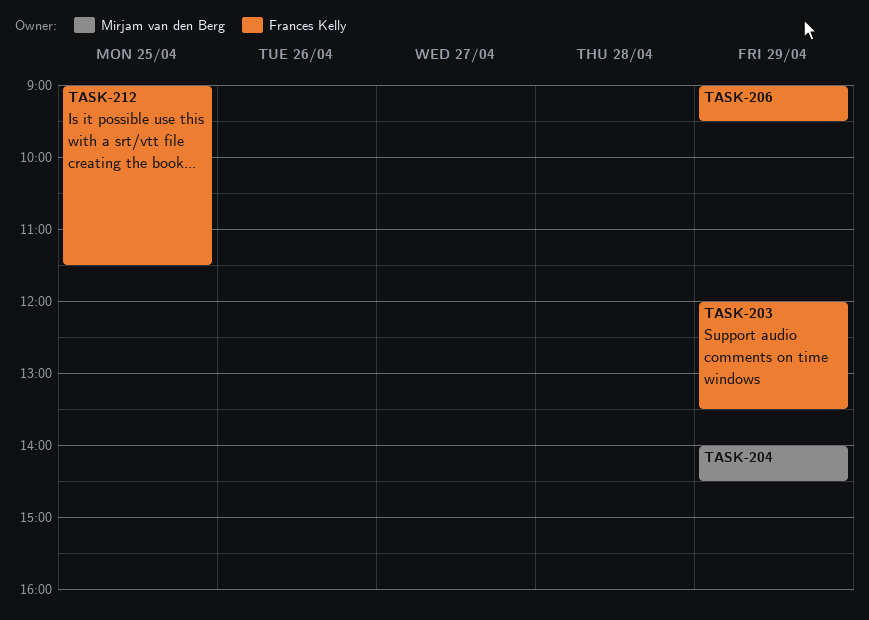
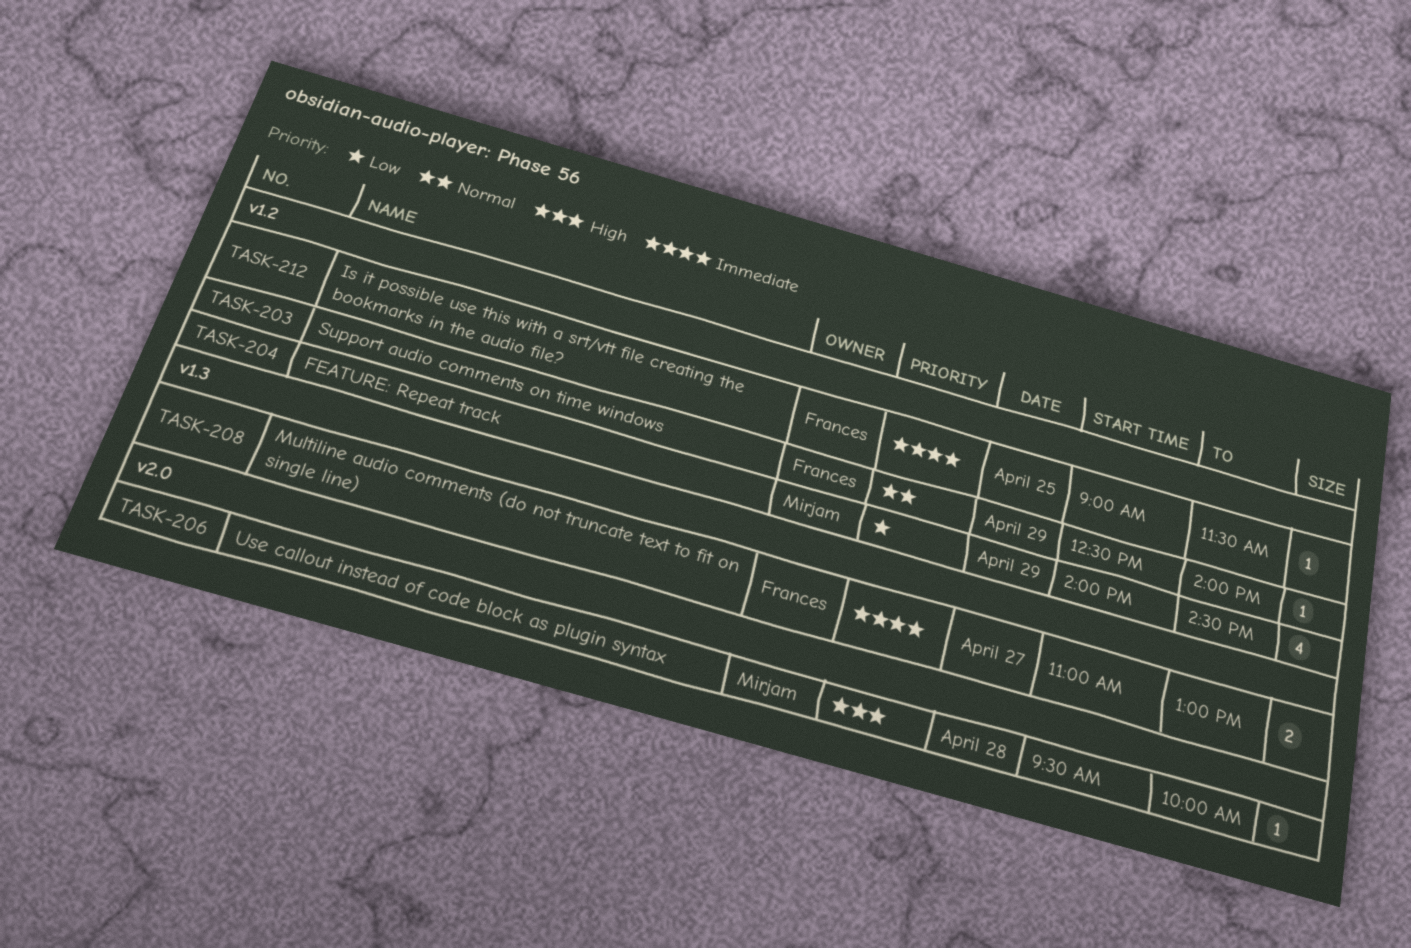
TASK-203, begins: 12:00 -> 12:30
TASK-203, ends: 13:30 -> 14:00
TASK-206, owner: Frances Kelly -> Mirjam van den Berg
TASK-206, day: Apr 29 -> Apr 28
TASK-206, begins: 09:00 -> 09:30
TASK-206, ends: 09:30 -> 10:00
TASK-208: none -> present

